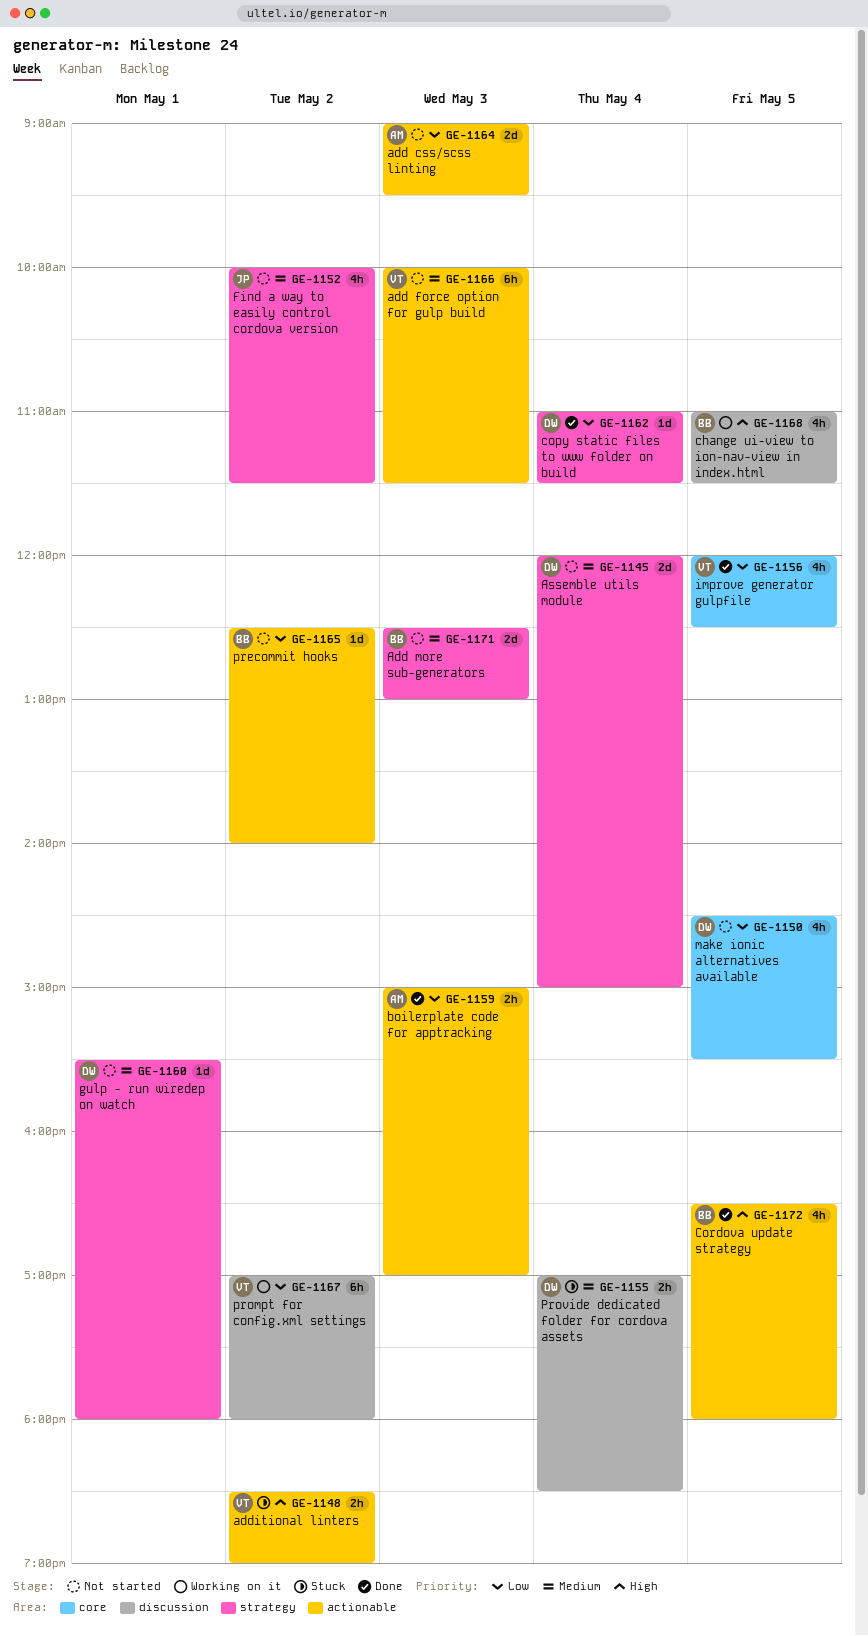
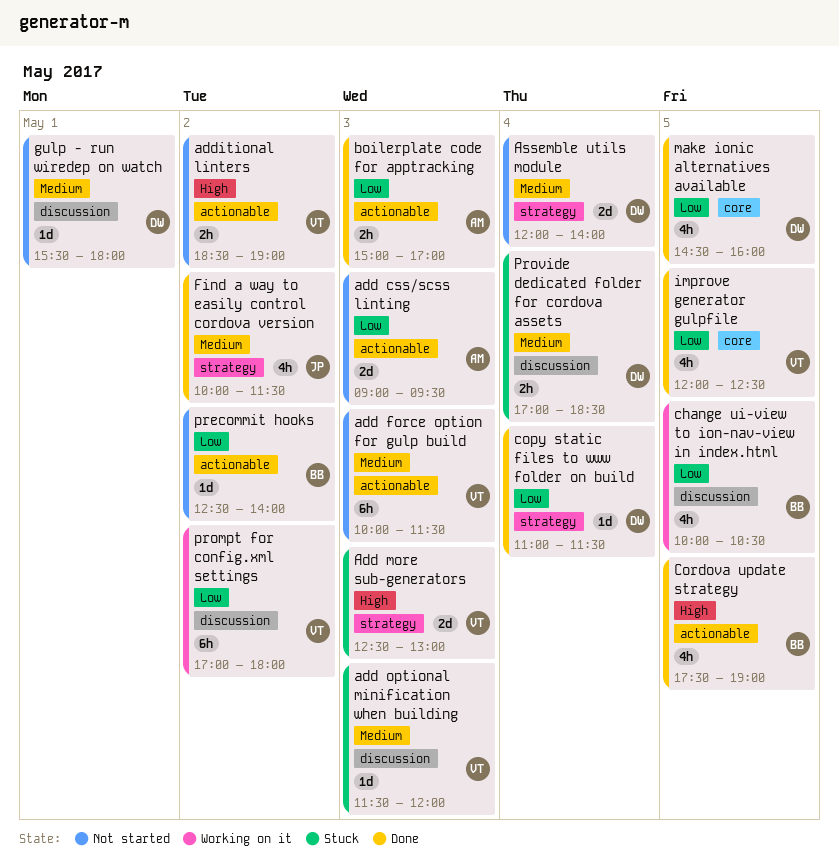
Add more sub-generators, status: Not started -> Stuck
Add more sub-generators, owner: BB -> VT
Add more sub-generators, priority: Medium -> High
add optional minification when building: none -> present
additional linters, status: Stuck -> Not started
Assemble utils module, ends: 15:00 -> 14:00
change ui-view to ion-nav-view in index.html, priority: High -> Low
change ui-view to ion-nav-view in index.html, begins: 11:00 -> 10:00
change ui-view to ion-nav-view in index.html, ends: 11:30 -> 10:30
Cordova update strategy, begins: 16:30 -> 17:30
Cordova update strategy, ends: 18:00 -> 19:00
Find a way to easily control cordova version, status: Not started -> Done
gulp - run wiredep on watch, label: strategy -> discussion
make ionic alternatives available, status: Not started -> Done
make ionic alternatives available, ends: 15:30 -> 16:00

